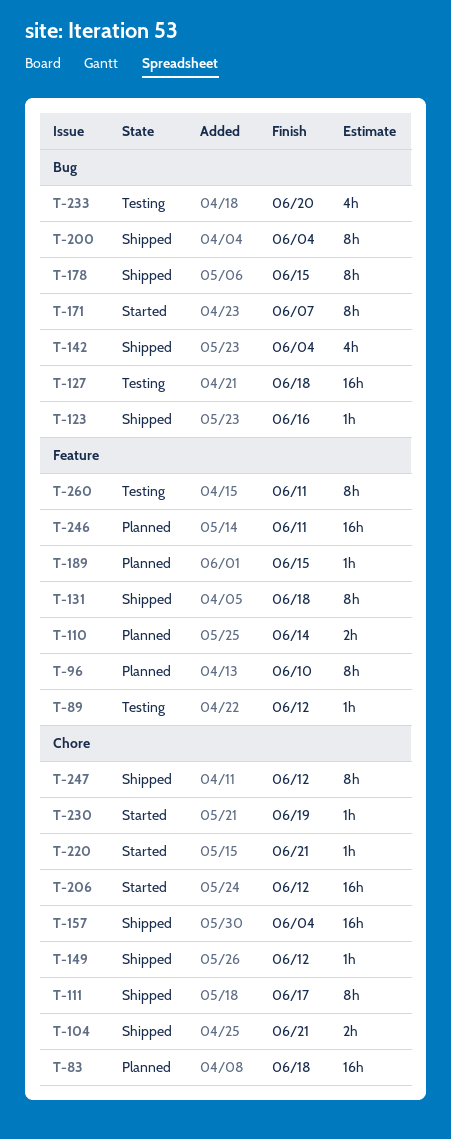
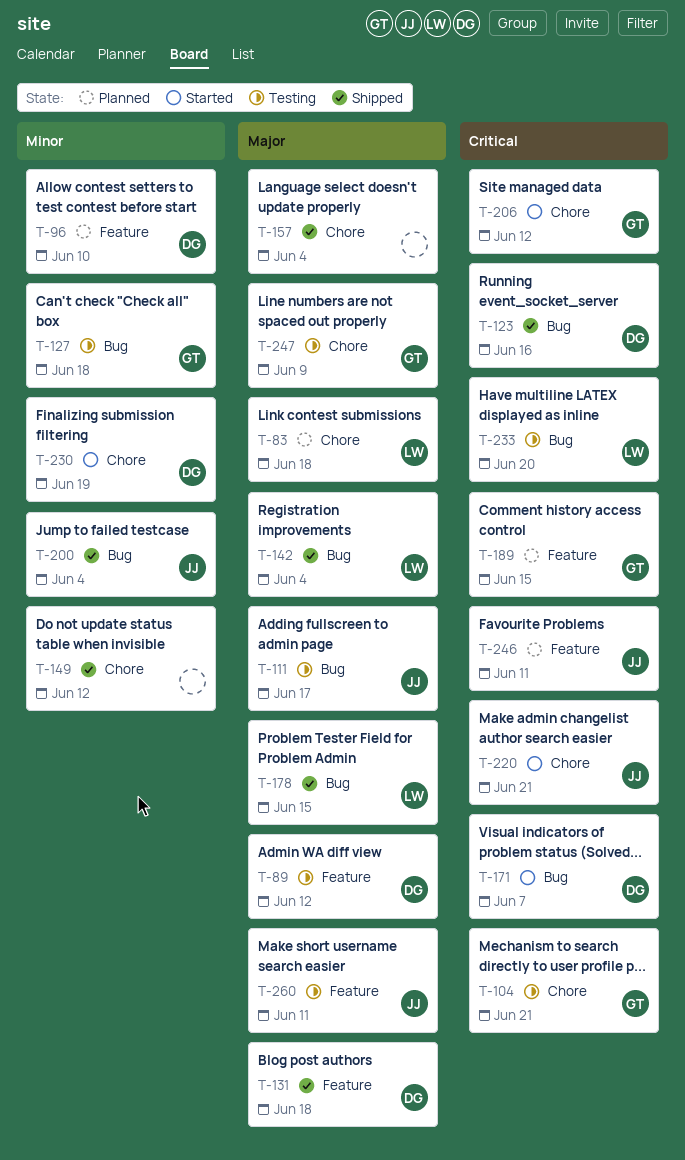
T-104, status: Shipped -> Testing
T-110: present -> none
T-111, status: Shipped -> Testing
T-111, label: Chore -> Bug
T-247, status: Shipped -> Testing
T-247, due: Jun 12 -> Jun 9

